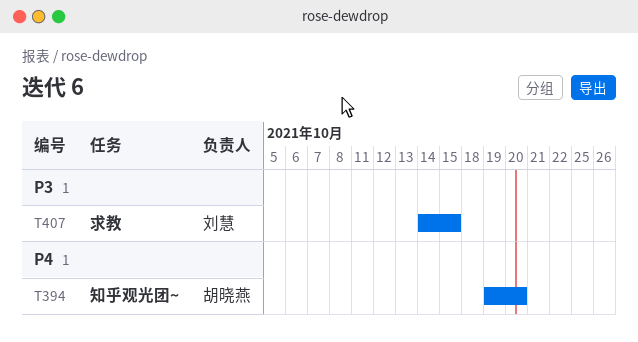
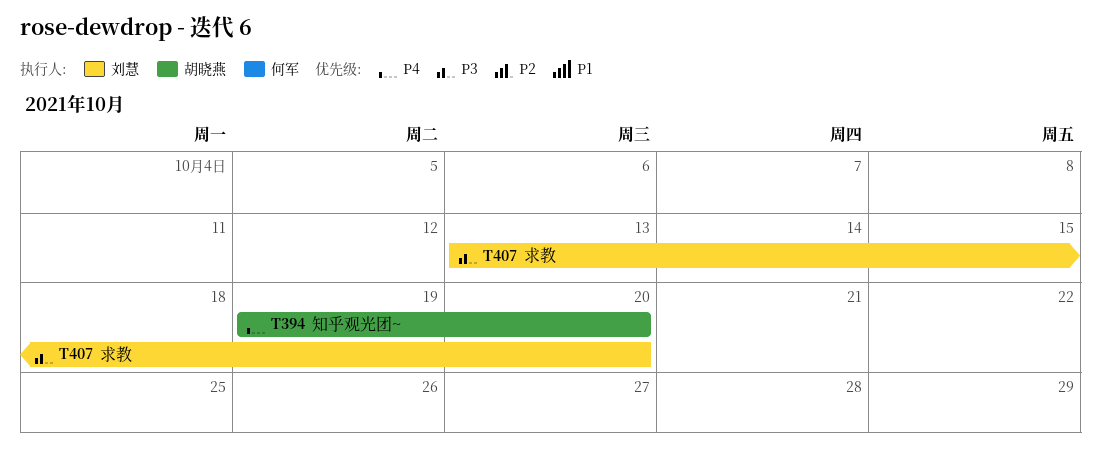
T407, start: Oct 14 -> Oct 13
T407, due: Oct 15 -> Oct 20

